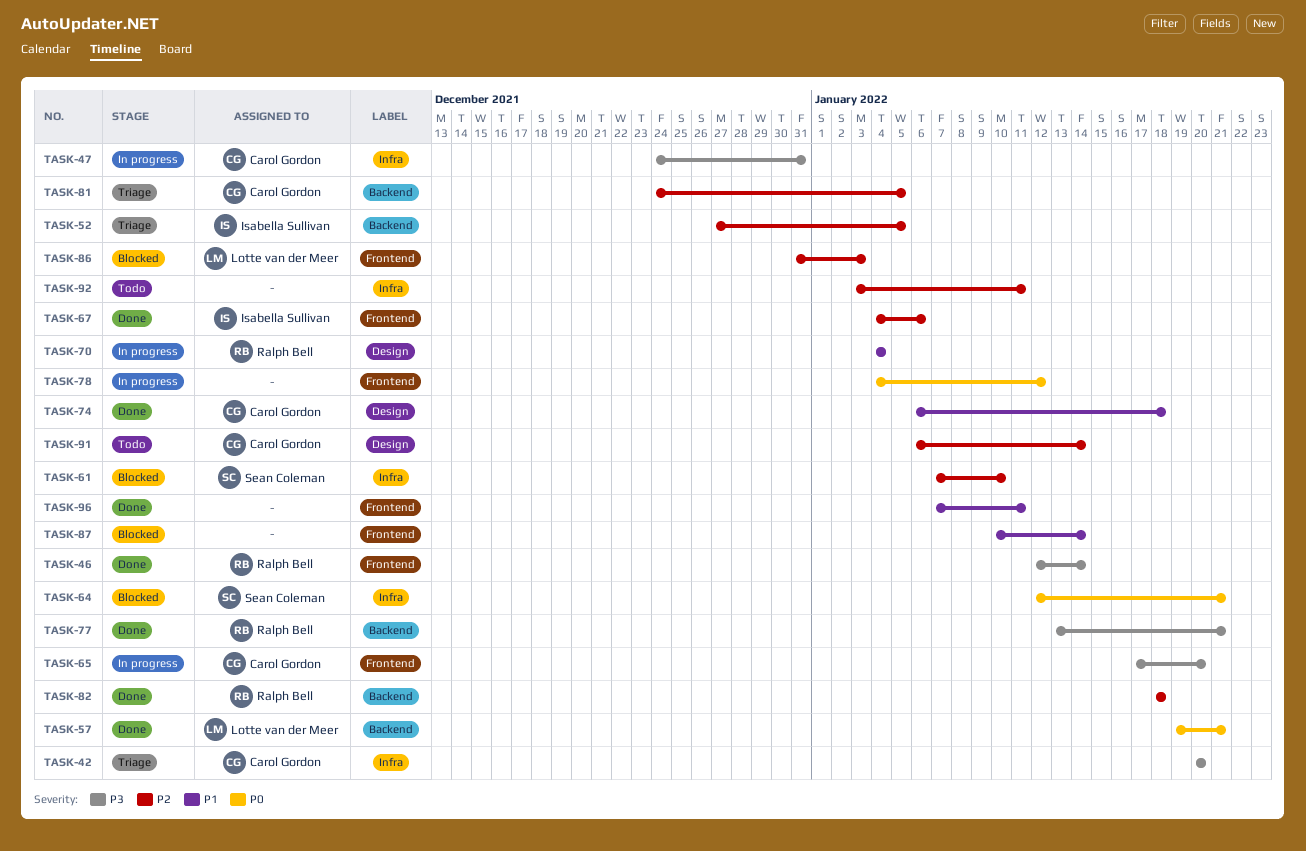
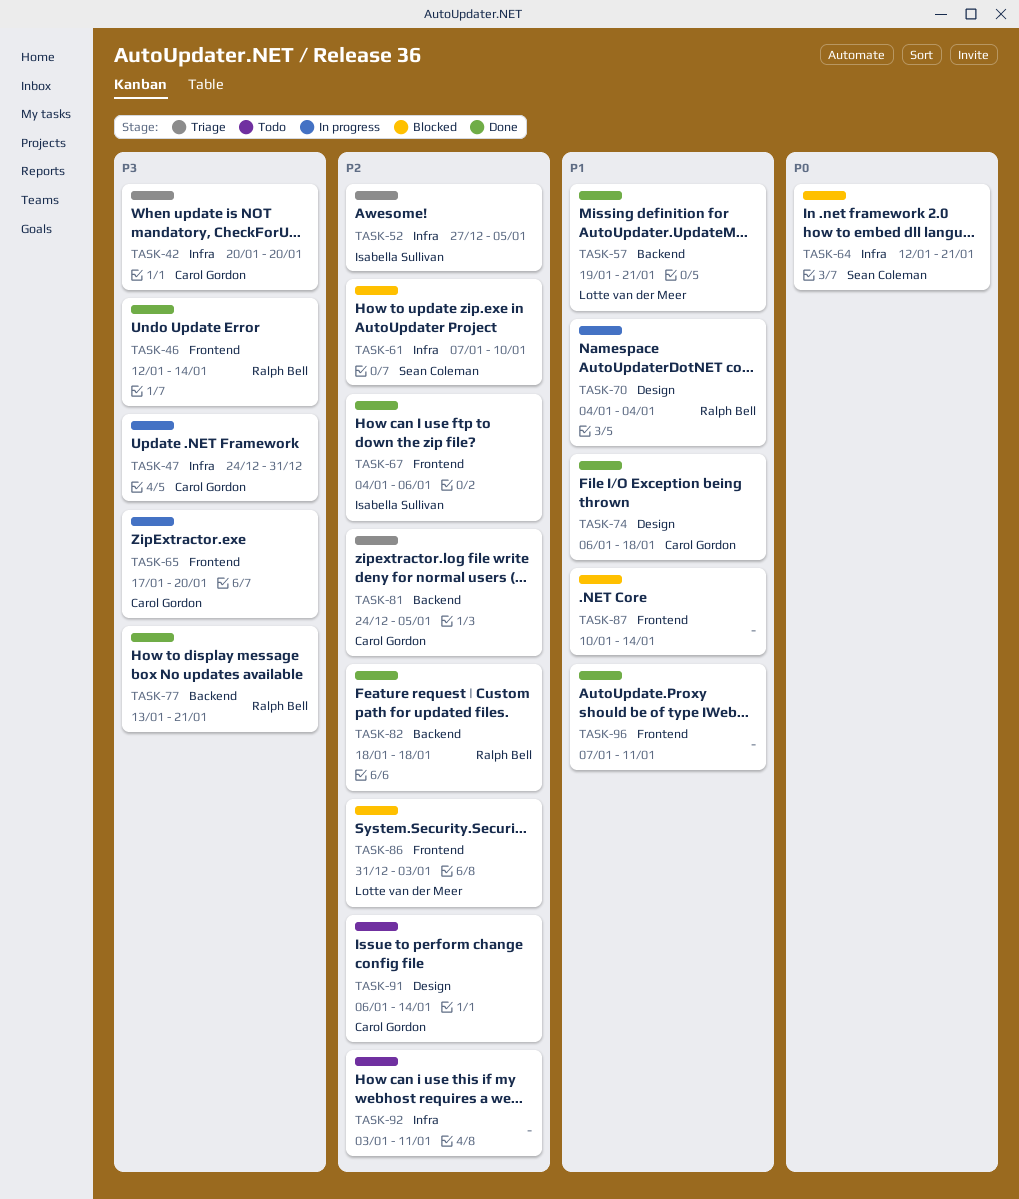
TASK-52, label: Backend -> Infra
TASK-57, priority: P0 -> P1
TASK-78: present -> none

